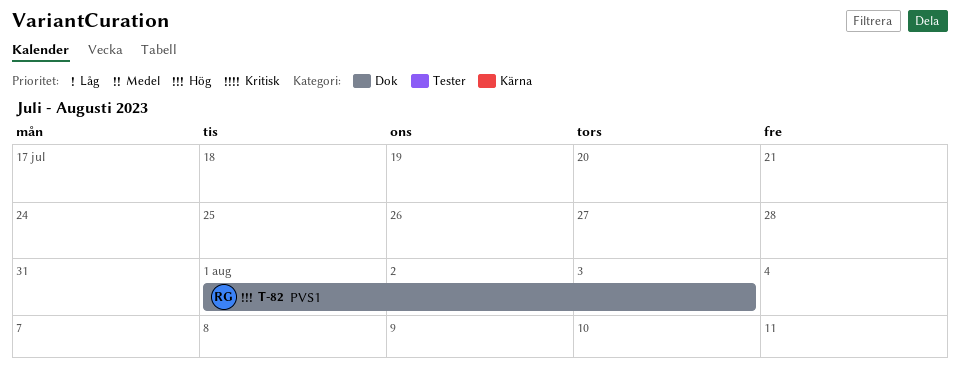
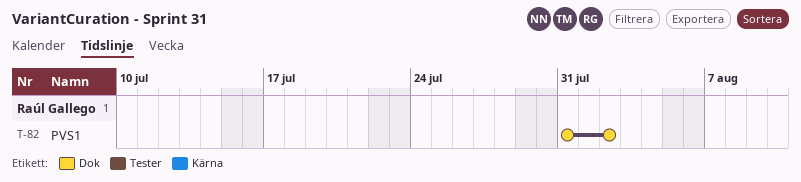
T-82, start: Aug 1 -> Jul 31
T-82, due: Aug 3 -> Aug 2

